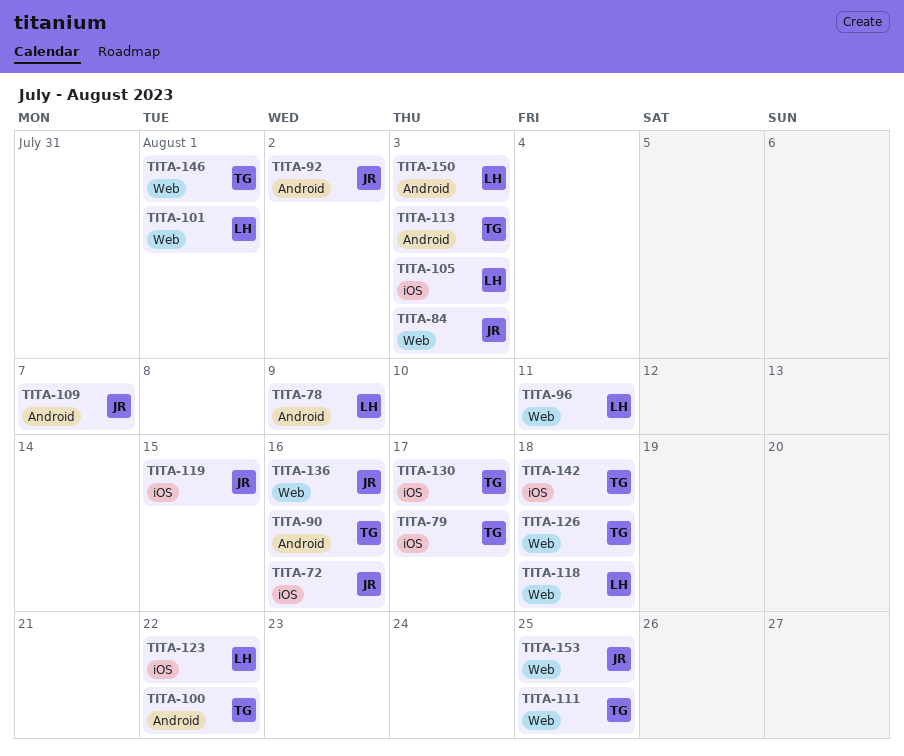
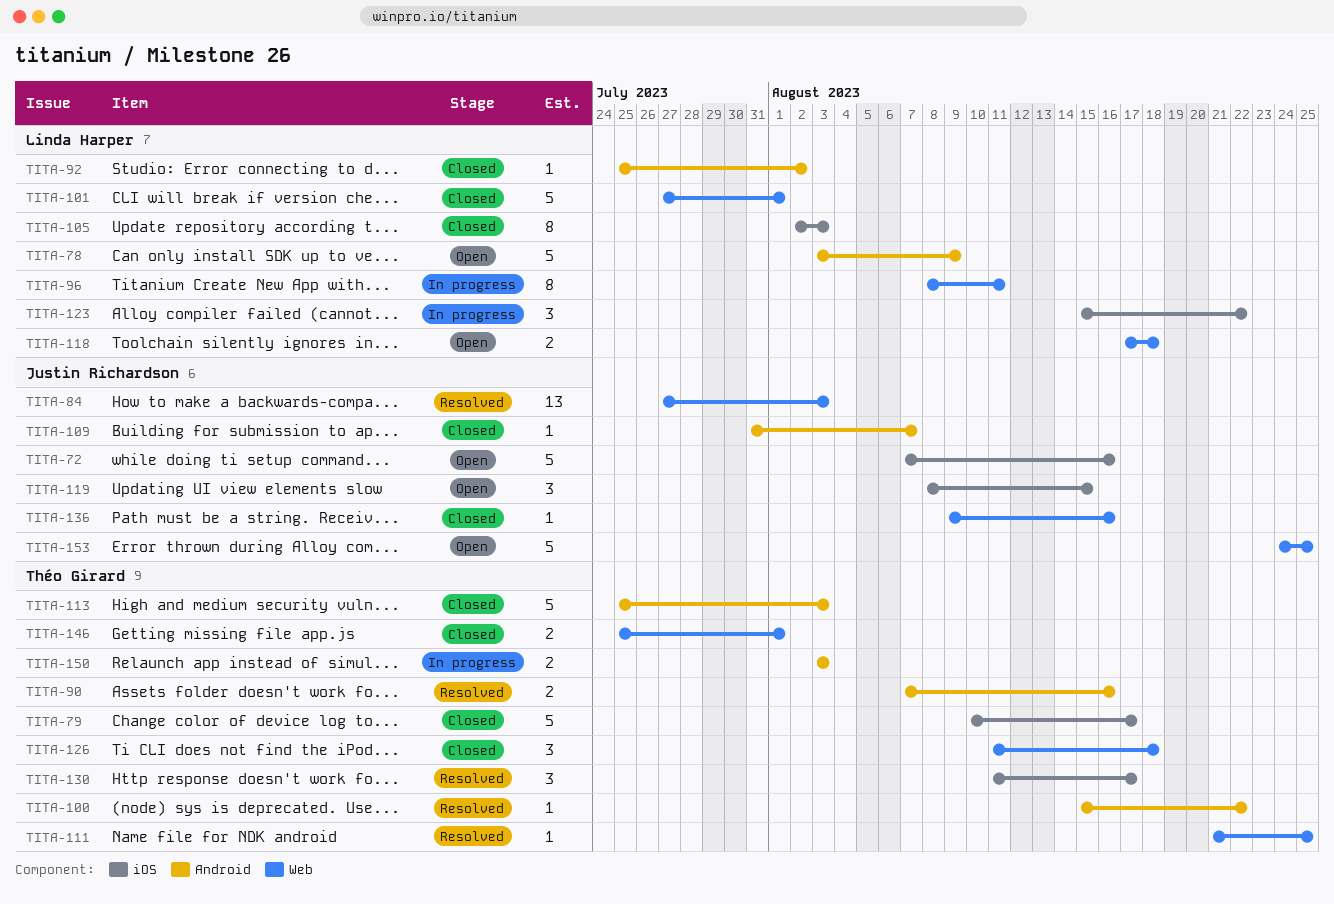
TITA-92, owner: Justin Richardson -> Linda Harper
TITA-142: present -> none
TITA-150, owner: Linda Harper -> Théo Girard

